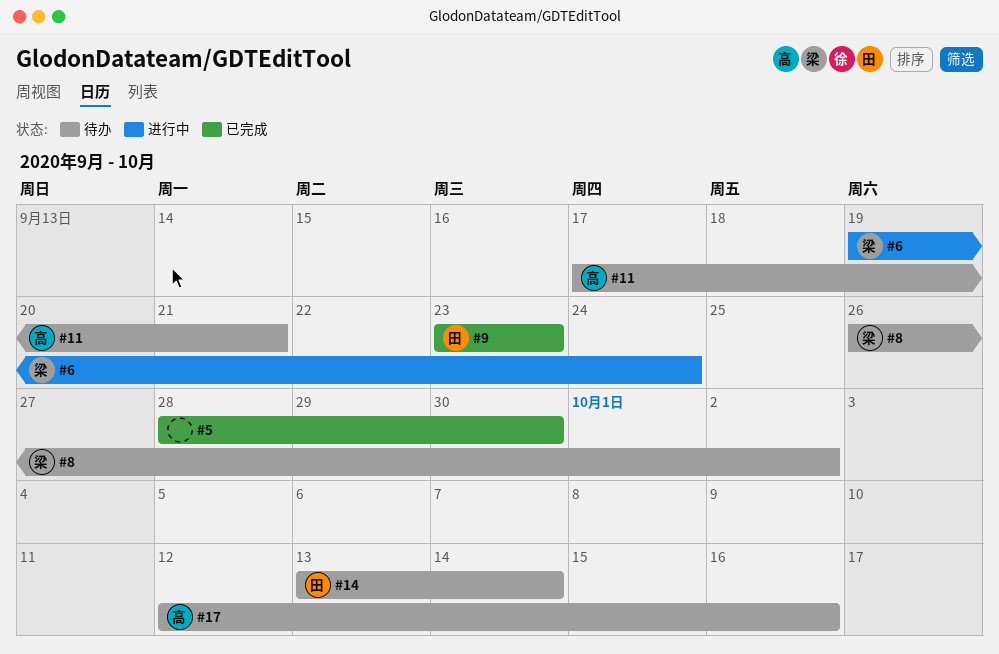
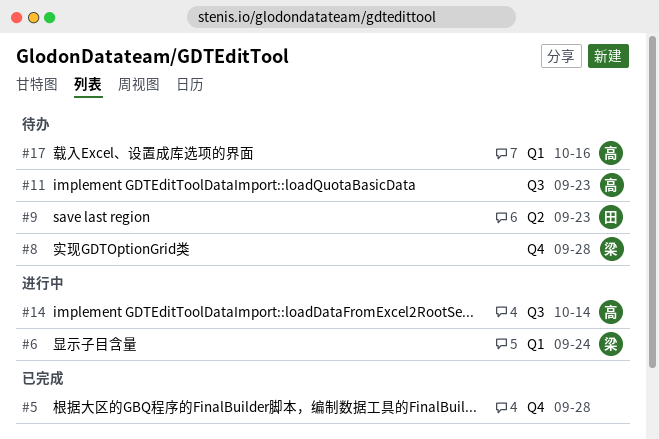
#5, due: Sep 30 -> Sep 28
#8, due: Oct 2 -> Sep 28
#9, status: 已完成 -> 待办
#11, due: Sep 21 -> Sep 23
#14, status: 待办 -> 进行中
#14, owner: 田 -> 高

